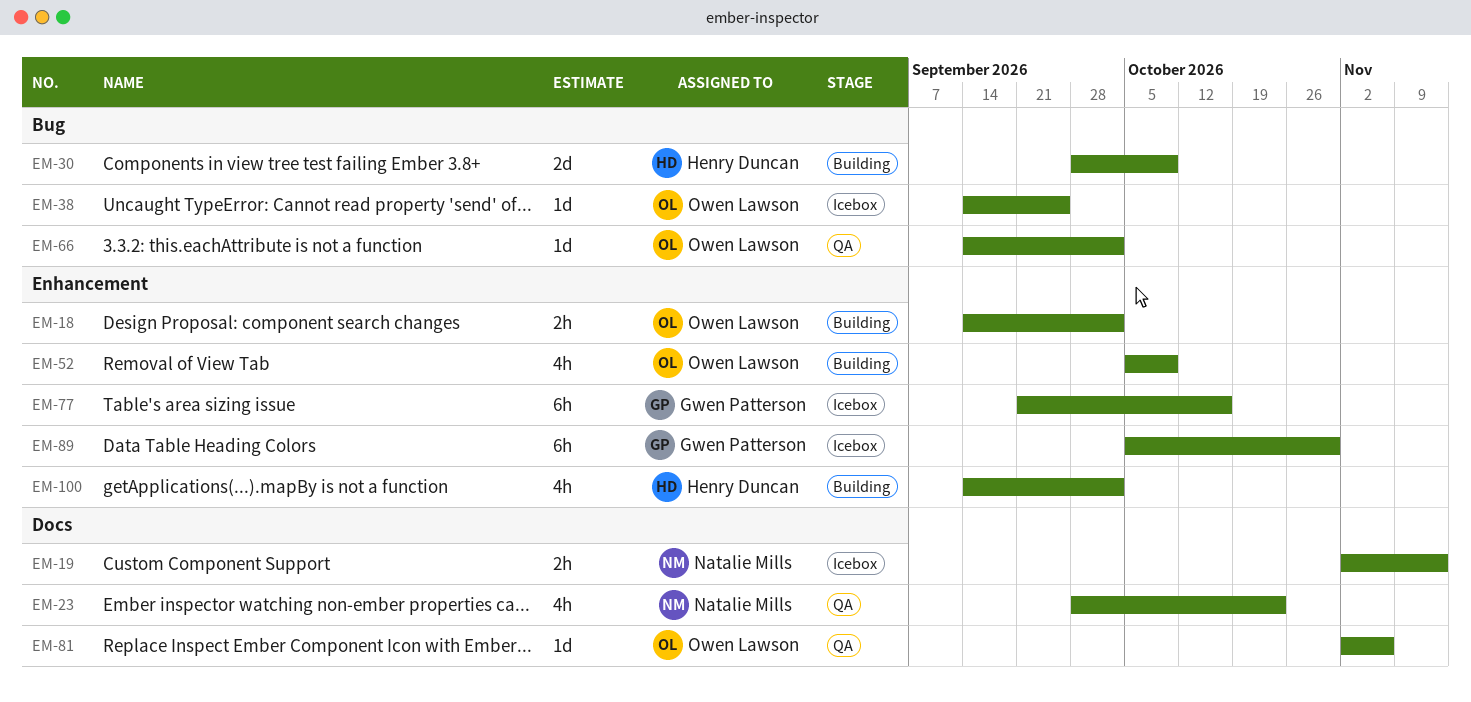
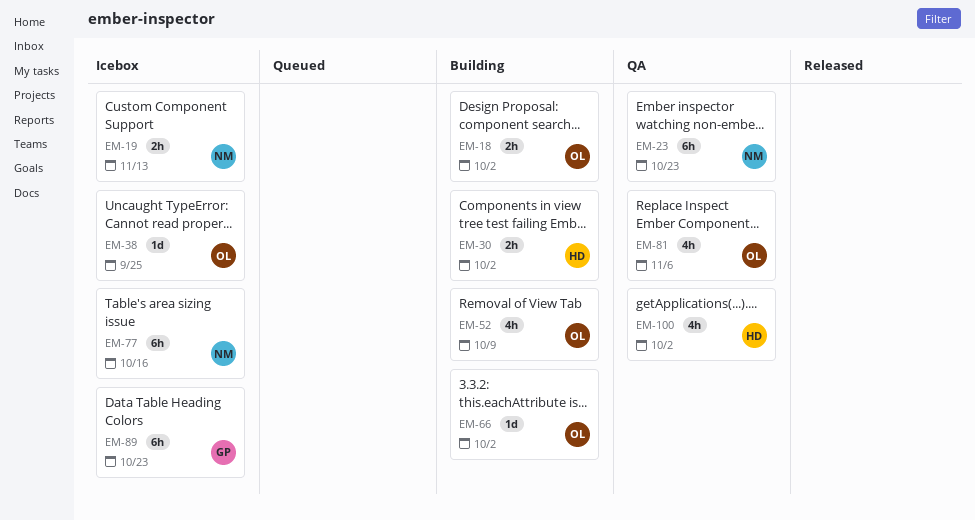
EM-23, estimate: 4h -> 6h
EM-30, estimate: 2d -> 2h
EM-30, due: Oct 9 -> Oct 2
EM-66, status: QA -> Building
EM-77, owner: Gwen Patterson -> Natalie Mills
EM-81, estimate: 1d -> 4h
EM-89, due: Oct 30 -> Oct 23
EM-100, status: Building -> QA

